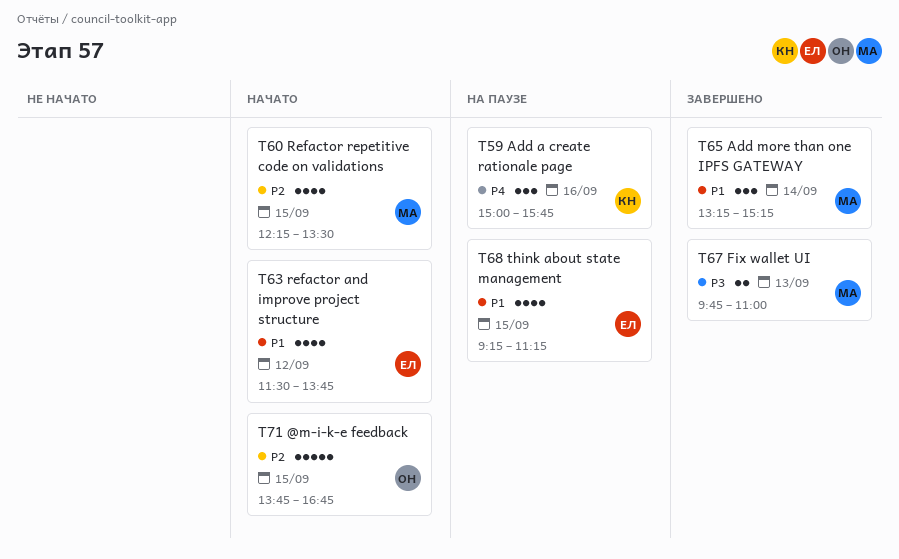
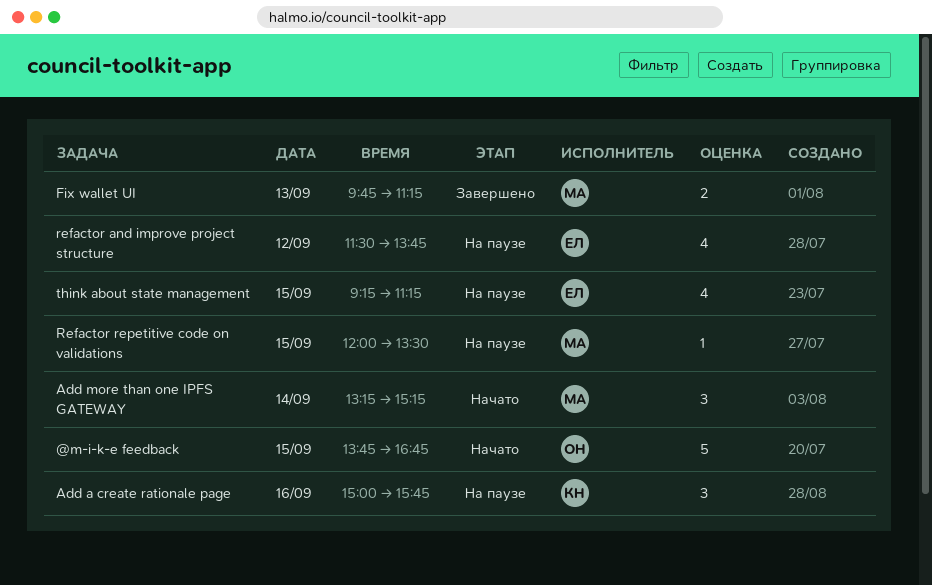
Add more than one IPFS GATEWAY, status: Завершено -> Начато
Fix wallet UI, ends: 11:00 -> 11:15
refactor and improve project structure, status: Начато -> На паузе
Refactor repetitive code on validations, status: Начато -> На паузе
Refactor repetitive code on validations, estimate: 4 -> 1
Refactor repetitive code on validations, begins: 12:15 -> 12:00

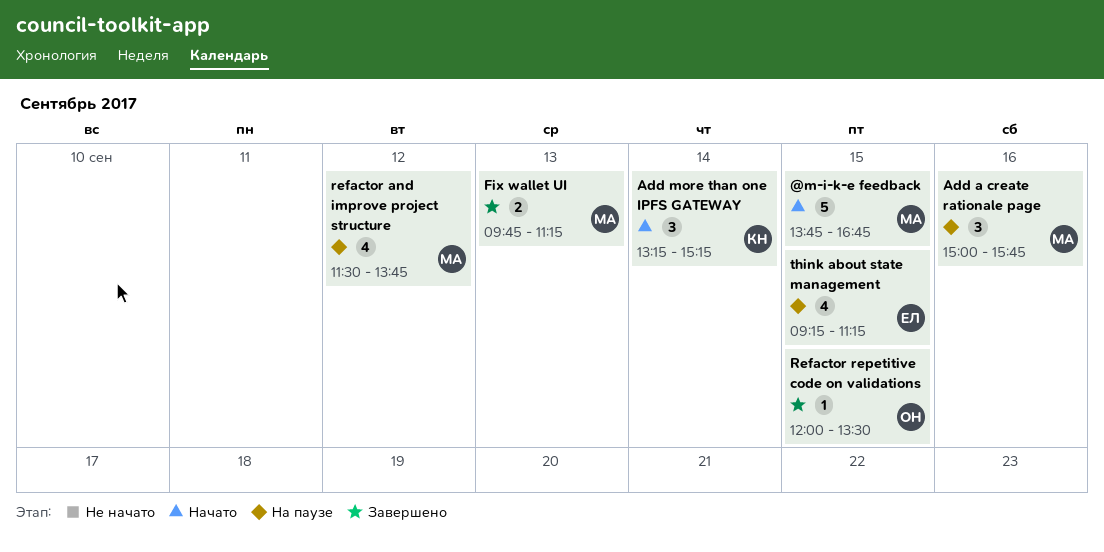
@m-i-k-e feedback, owner: ОН -> МА
Add a create rationale page, owner: КН -> МА
Add more than one IPFS GATEWAY, owner: МА -> КН
refactor and improve project structure, owner: ЕЛ -> МА
Refactor repetitive code on validations, status: На паузе -> Завершено
Refactor repetitive code on validations, owner: МА -> ОН

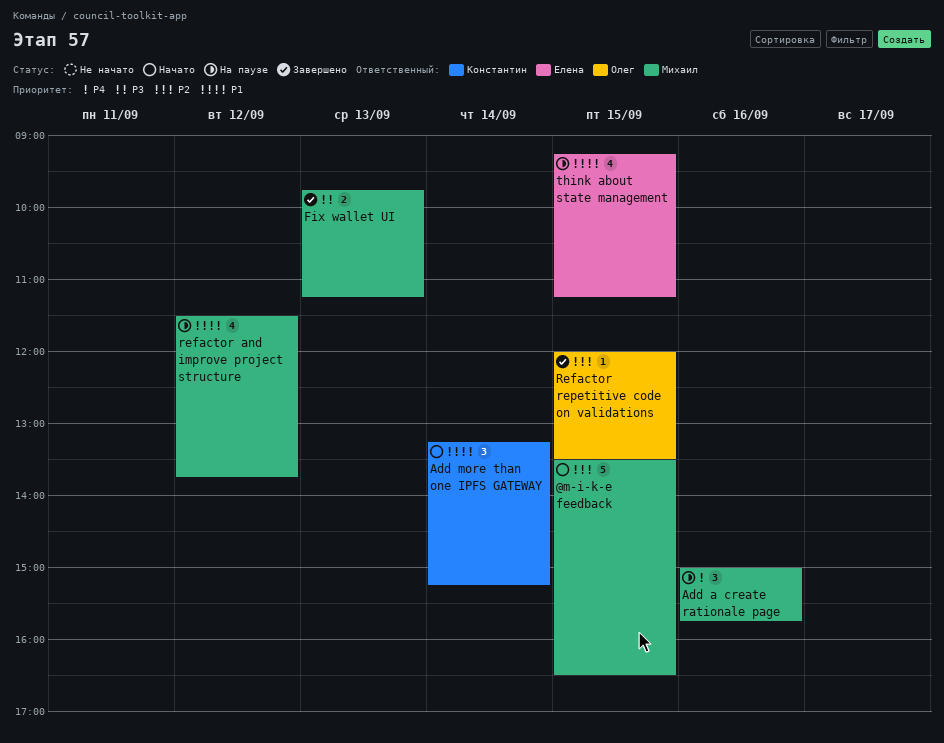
@m-i-k-e feedback, begins: 13:45 -> 13:30
@m-i-k-e feedback, ends: 16:45 -> 16:30

